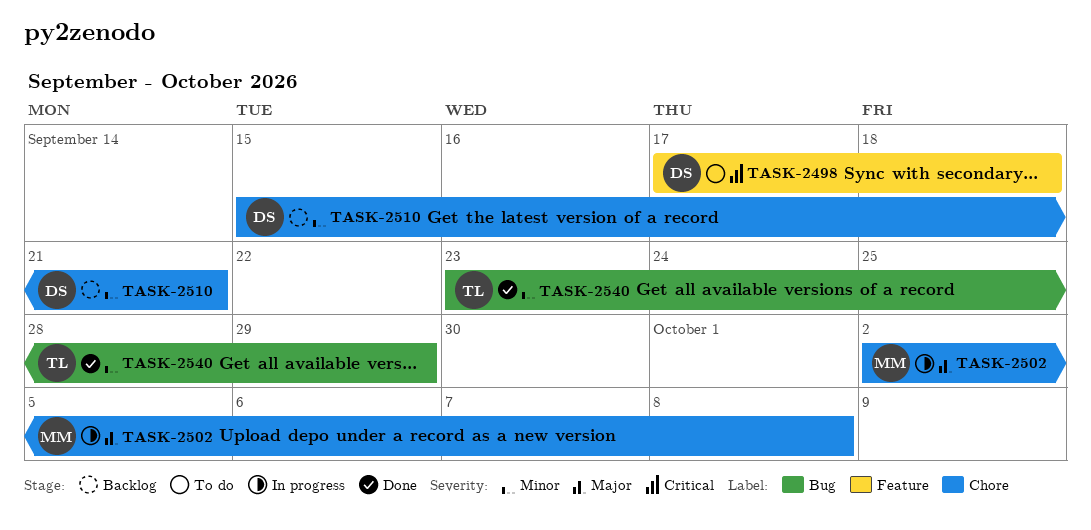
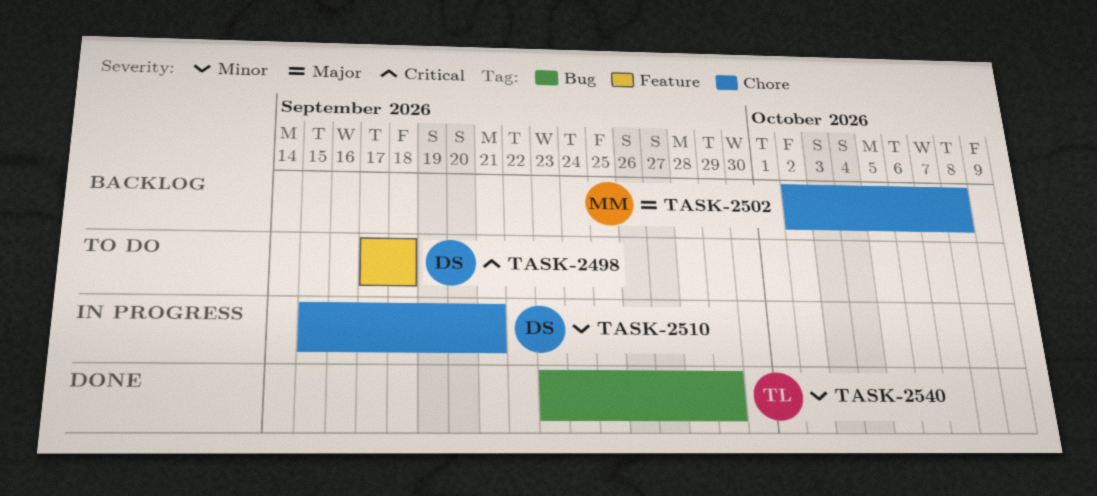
TASK-2502, status: In progress -> Backlog
TASK-2510, status: Backlog -> In progress

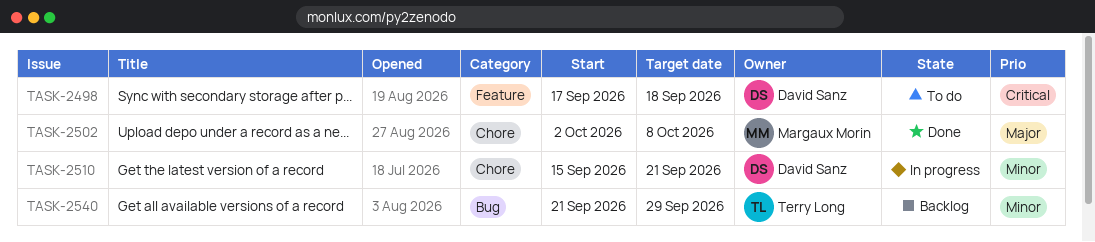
TASK-2502, status: Backlog -> Done
TASK-2540, status: Done -> Backlog
TASK-2540, start: Sep 23 -> Sep 21

